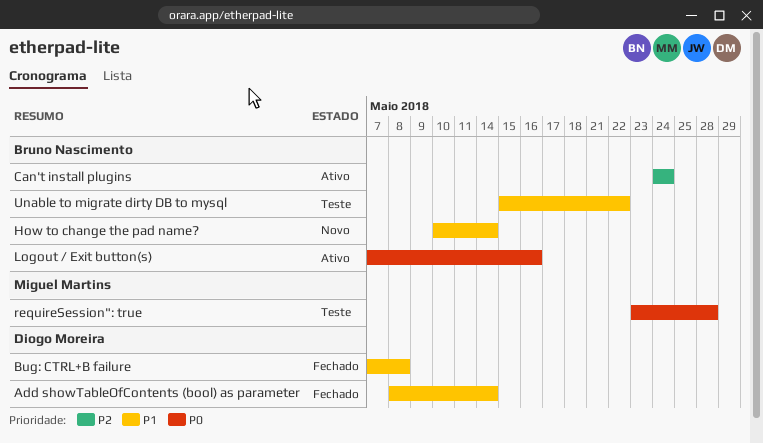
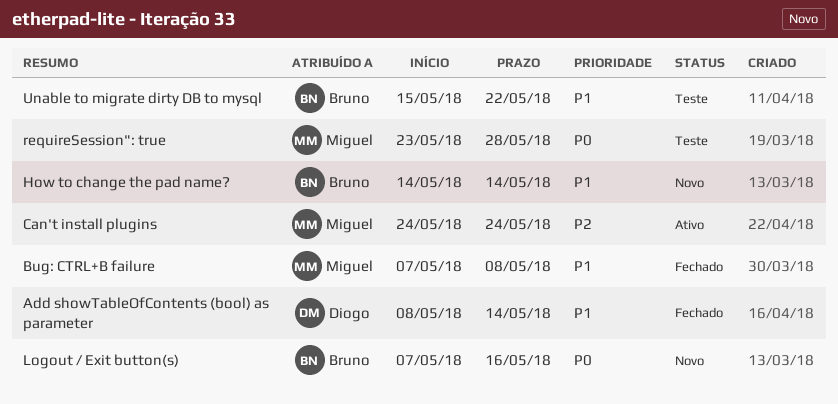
Bug: CTRL+B failure, owner: Diogo Moreira -> Miguel Martins
Can't install plugins, owner: Bruno Nascimento -> Miguel Martins
How to change the pad name?, start: May 10 -> May 14
Logout / Exit button(s), status: Ativo -> Novo

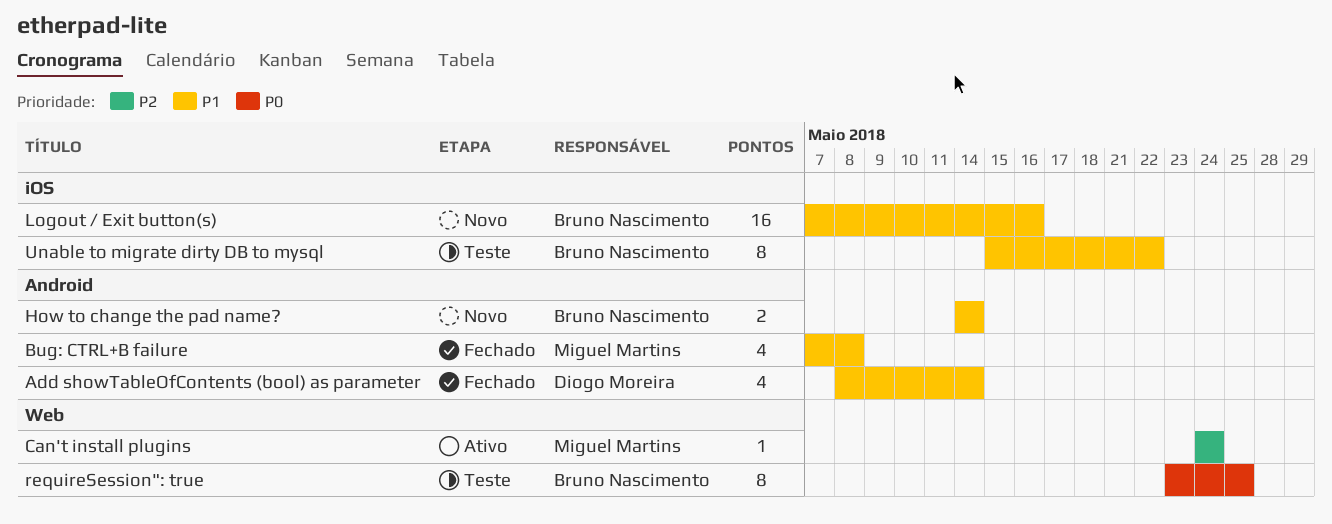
Logout / Exit button(s), priority: P0 -> P1
requireSession": true, owner: Miguel Martins -> Bruno Nascimento
requireSession": true, due: May 28 -> May 25

